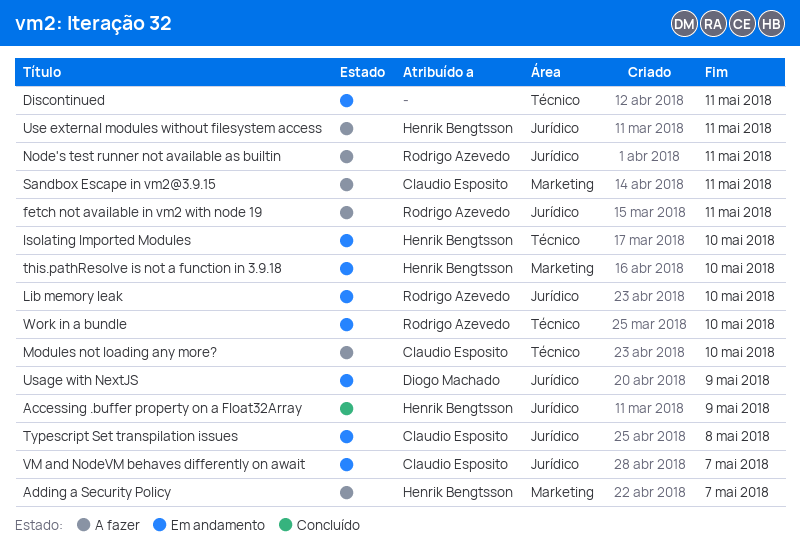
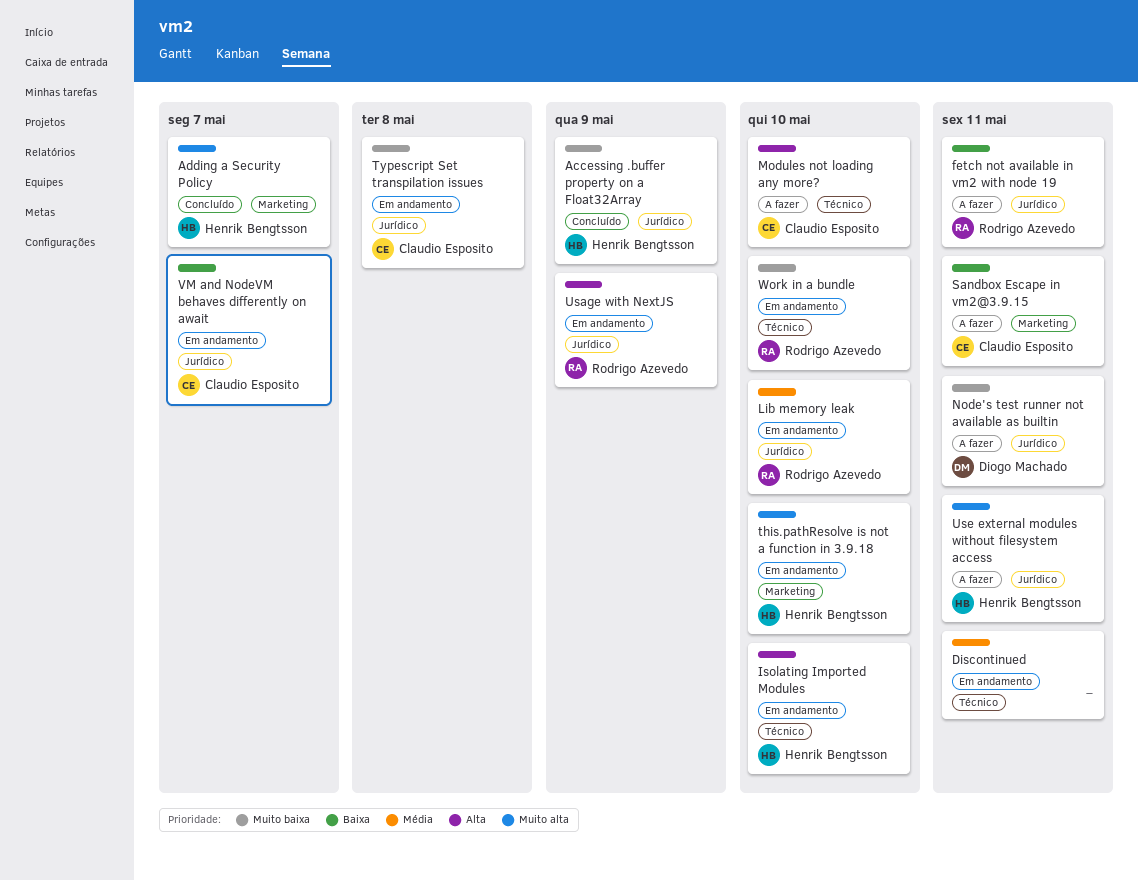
Adding a Security Policy, status: A fazer -> Concluído
Node's test runner not available as builtin, owner: Rodrigo Azevedo -> Diogo Machado
Usage with NextJS, owner: Diogo Machado -> Rodrigo Azevedo

